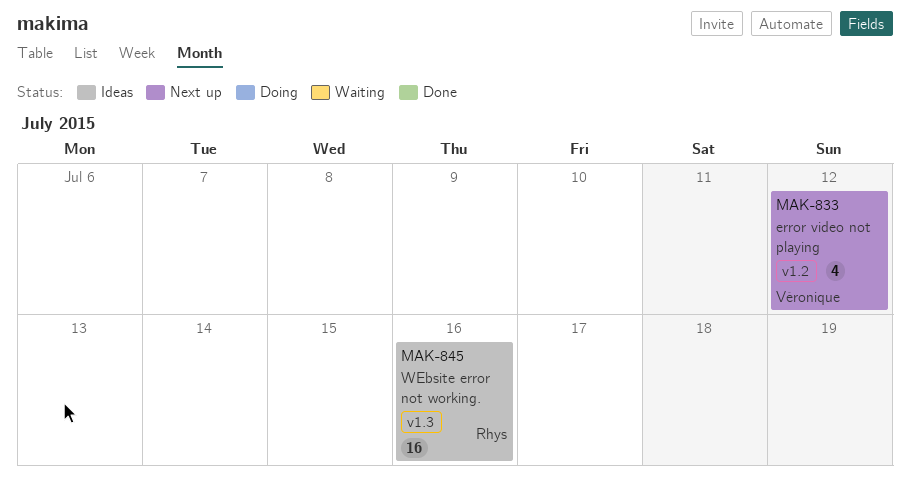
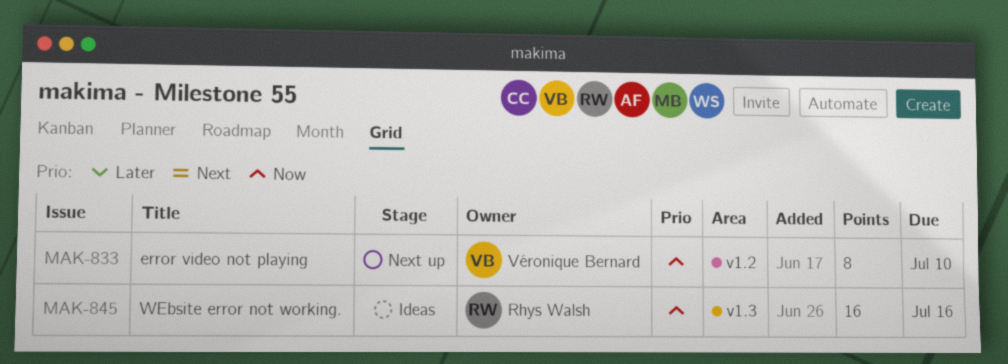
MAK-833, estimate: 4 -> 8
MAK-833, due: Jul 12 -> Jul 10

